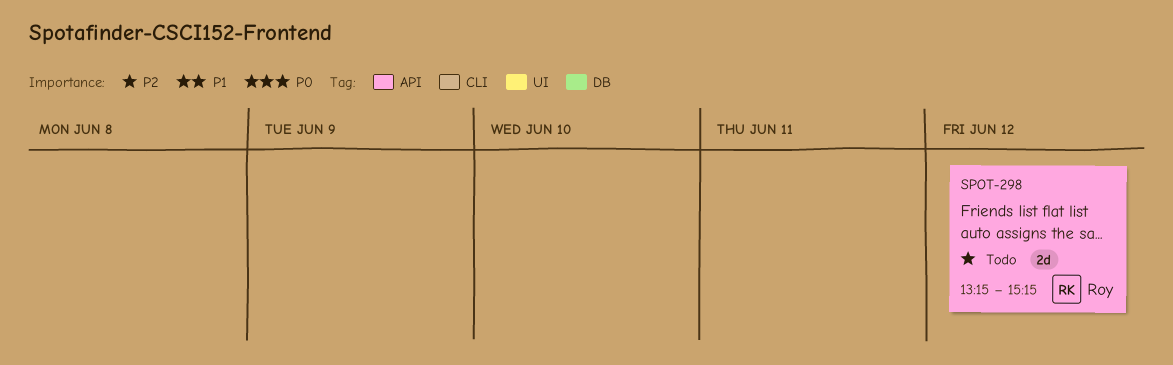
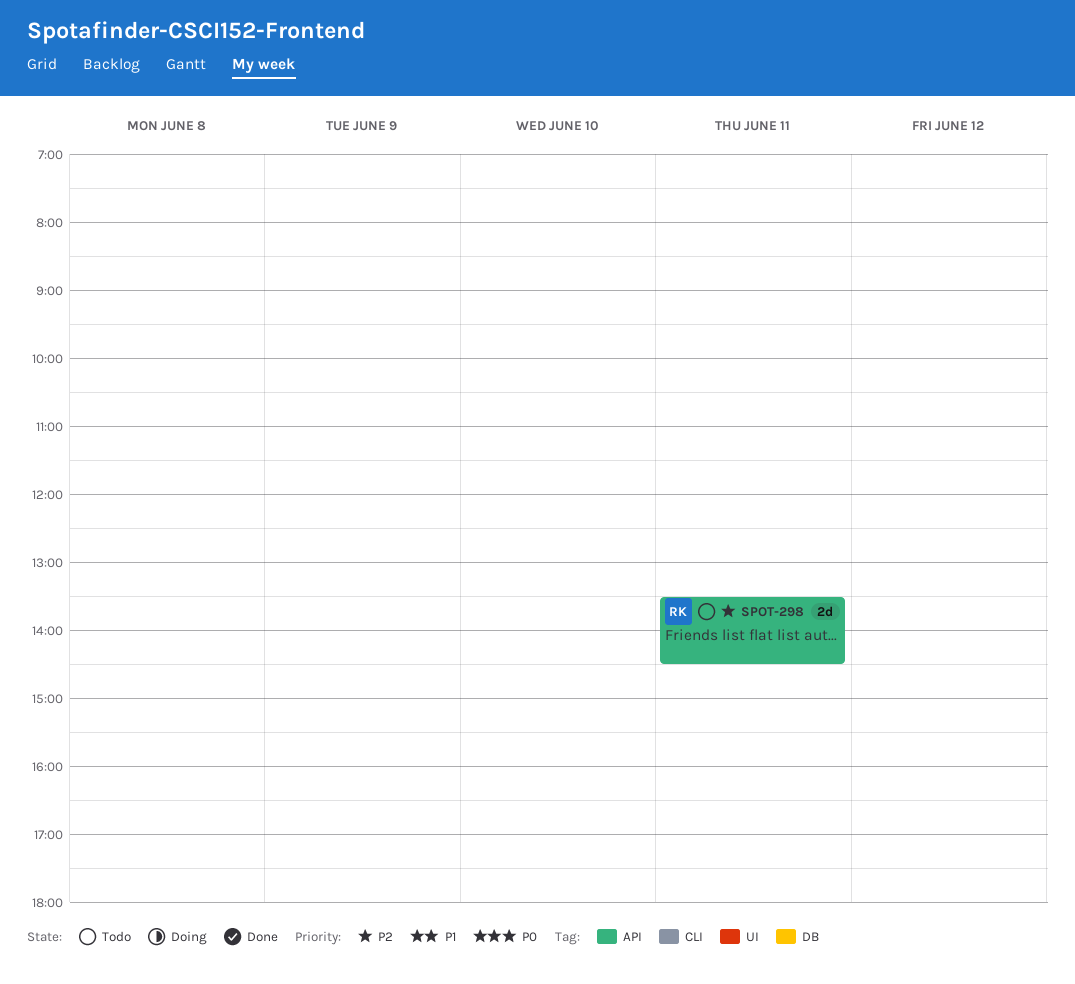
SPOT-298, day: Jun 12 -> Jun 11
SPOT-298, begins: 13:15 -> 13:30
SPOT-298, ends: 15:15 -> 14:30

